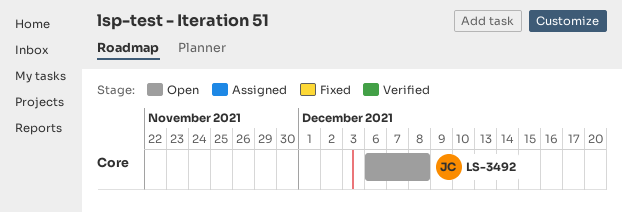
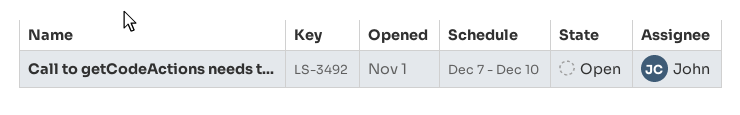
LS-3492, start: Dec 6 -> Dec 7
LS-3492, due: Dec 8 -> Dec 10

